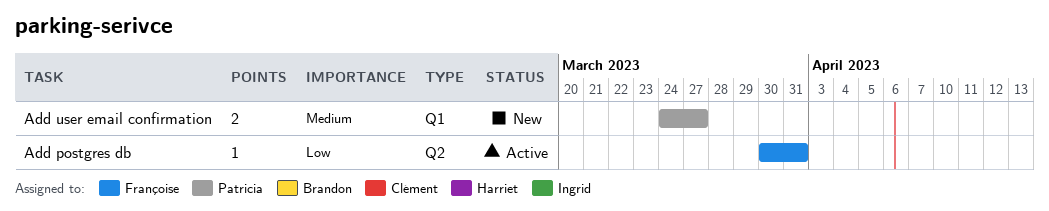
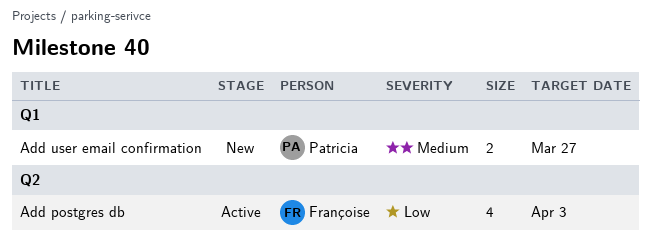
Add postgres db, estimate: 1 -> 4
Add postgres db, due: Mar 31 -> Apr 3

